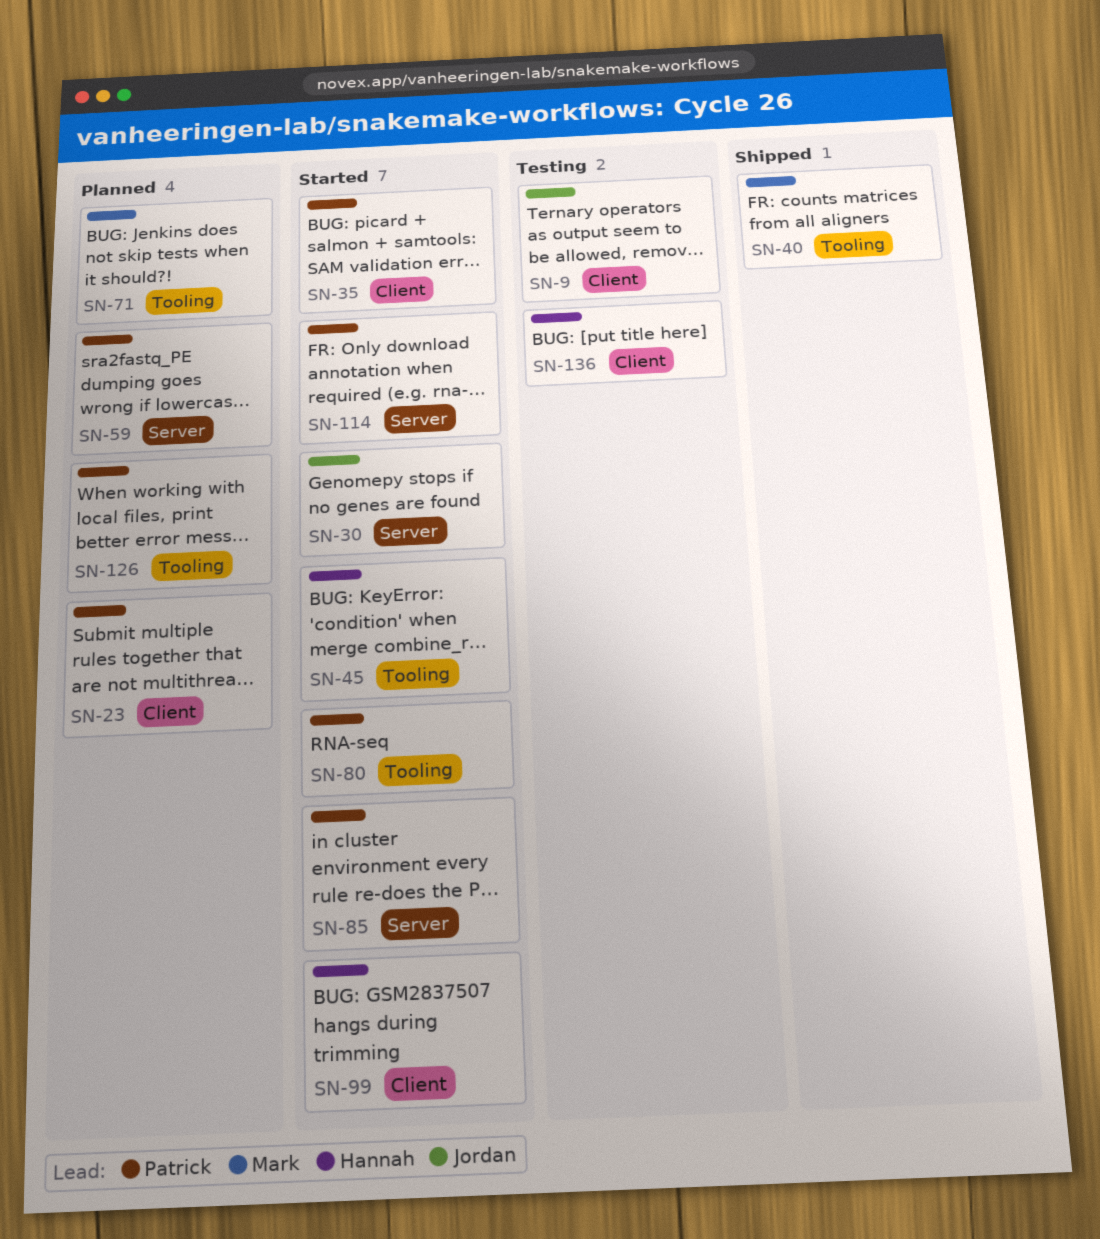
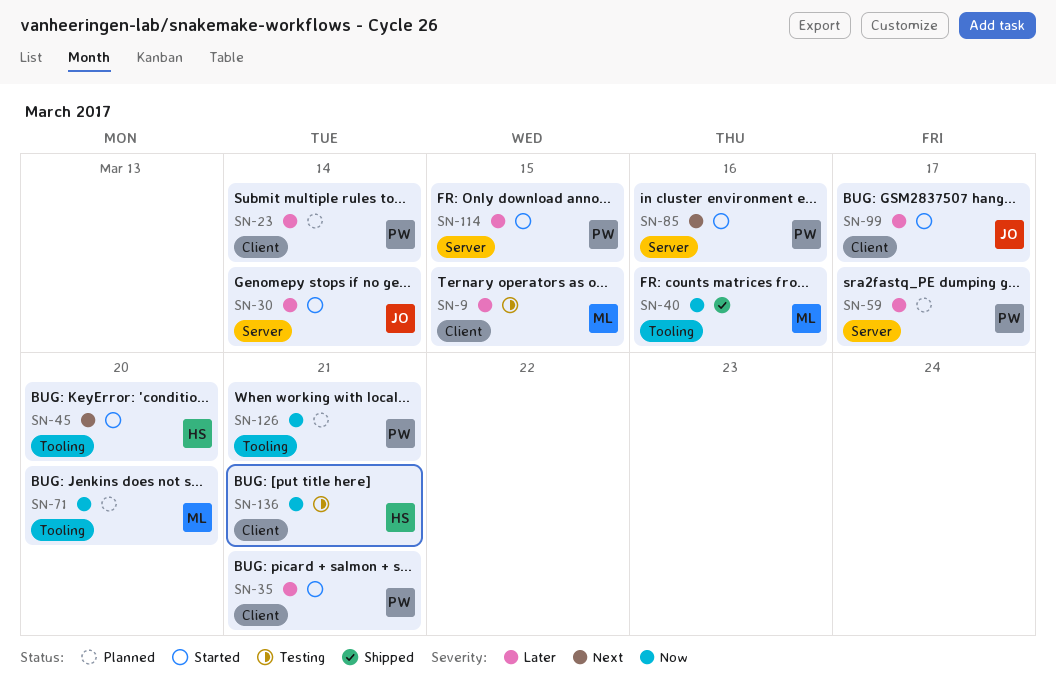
SN-9, owner: Jordan -> Mark
SN-80: present -> none
SN-99, owner: Hannah -> Jordan

